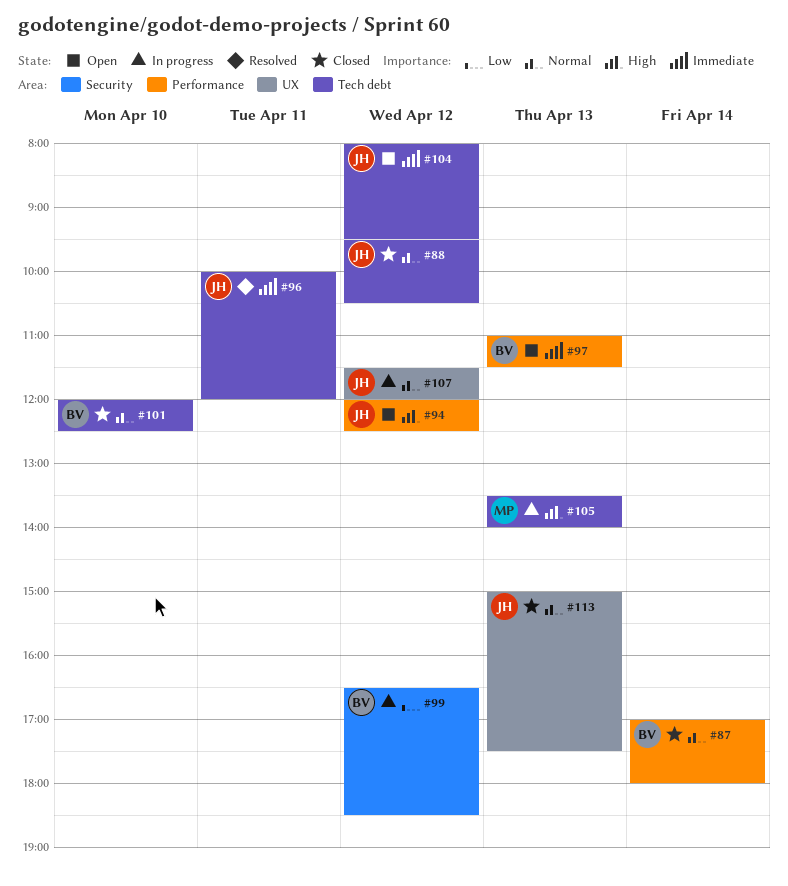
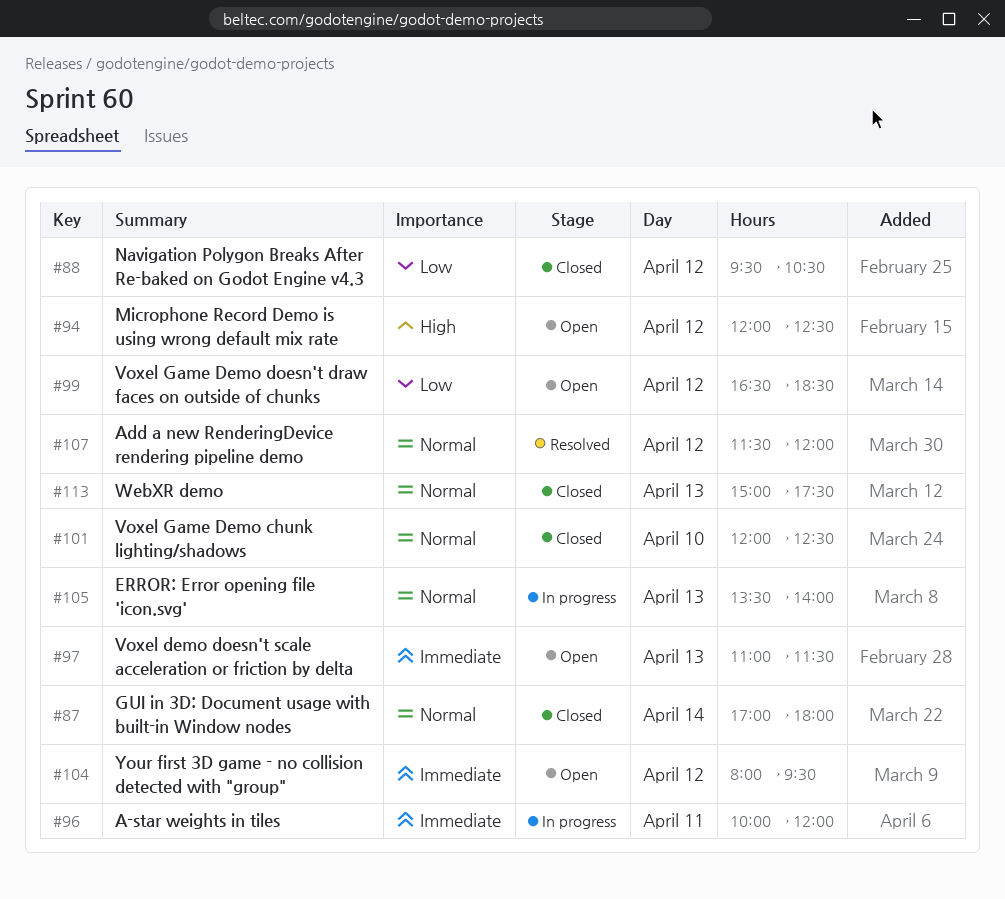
#88, priority: Normal -> Low
#96, status: Resolved -> In progress
#99, status: In progress -> Open
#105, priority: High -> Normal
#107, status: In progress -> Resolved

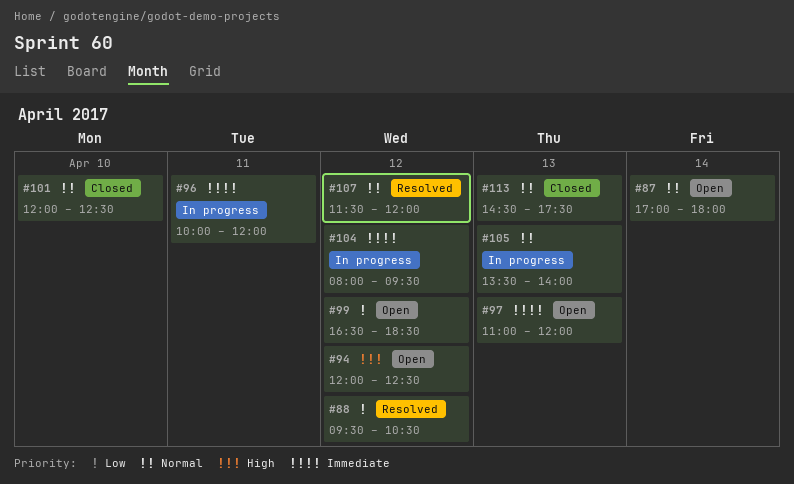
#87, status: Closed -> Open
#88, status: Closed -> Resolved
#97, ends: 11:30 -> 12:00
#104, status: Open -> In progress
#113, begins: 15:00 -> 14:30

